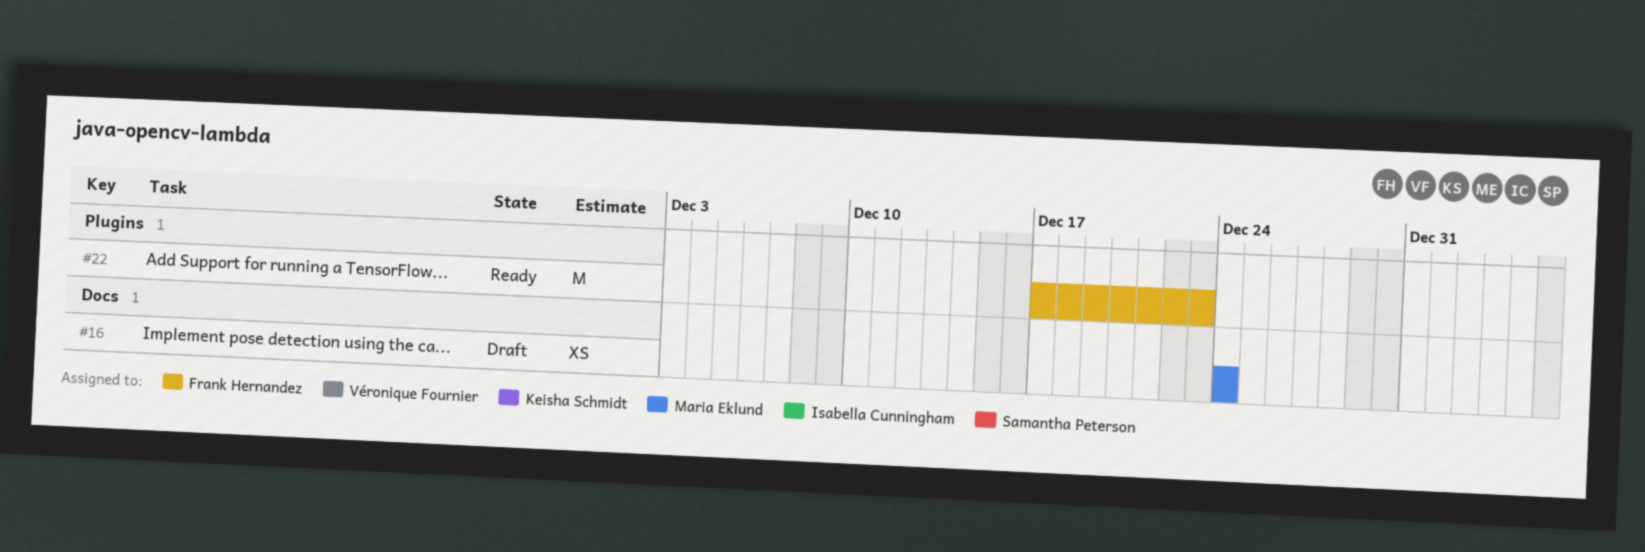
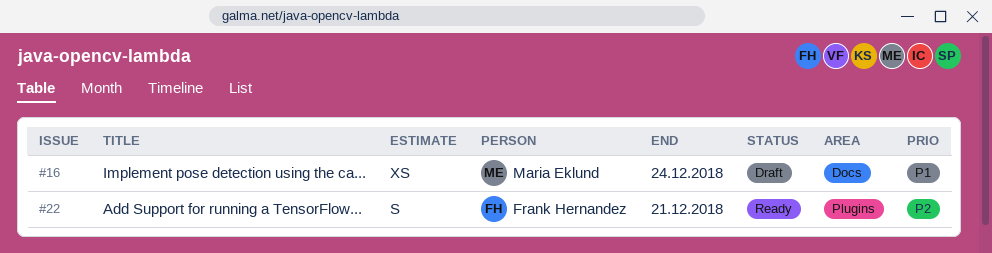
#22, estimate: M -> S
#22, due: Dec 23 -> Dec 21

